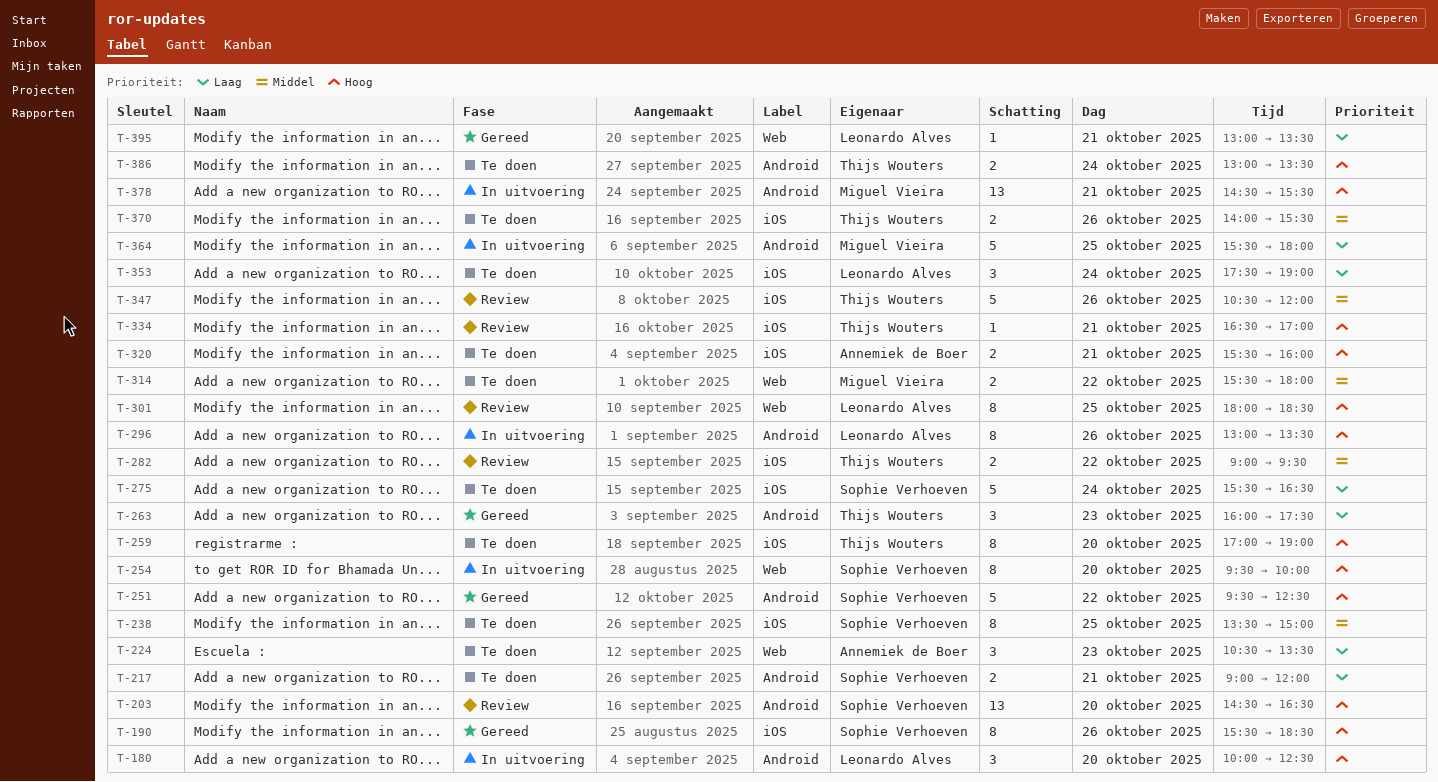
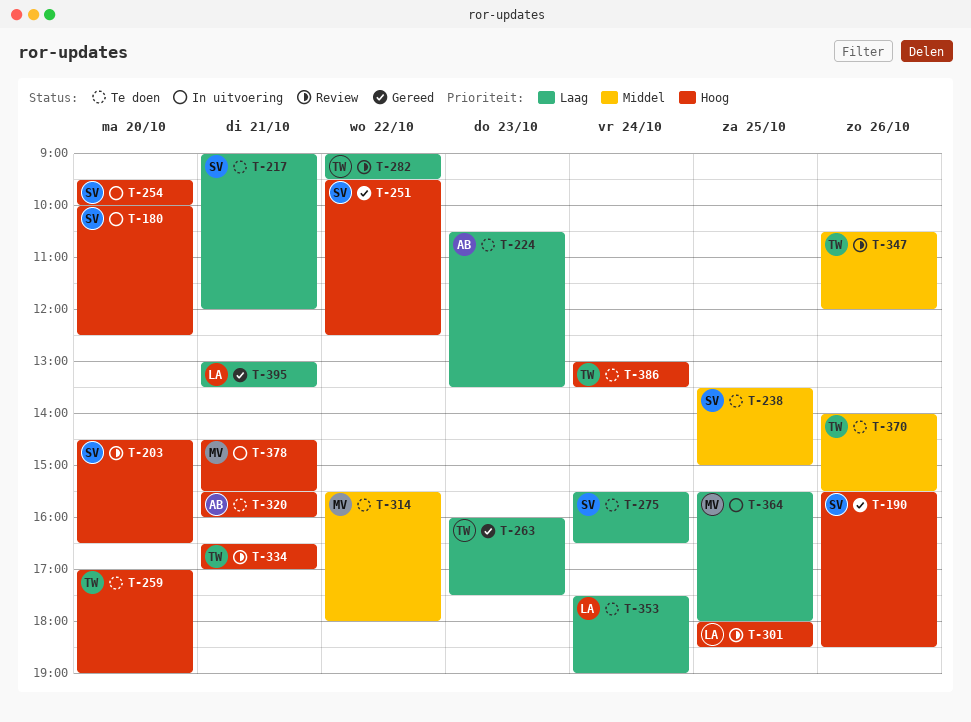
T-180, owner: Leonardo Alves -> Sophie Verhoeven
T-282, priority: Middel -> Laag
T-296: present -> none

